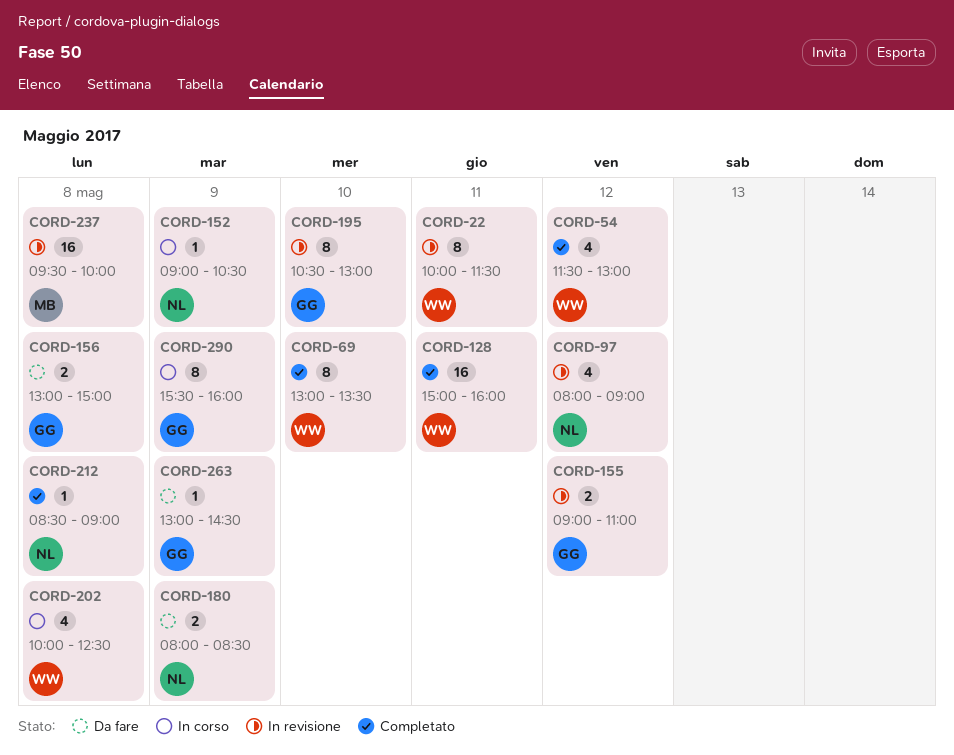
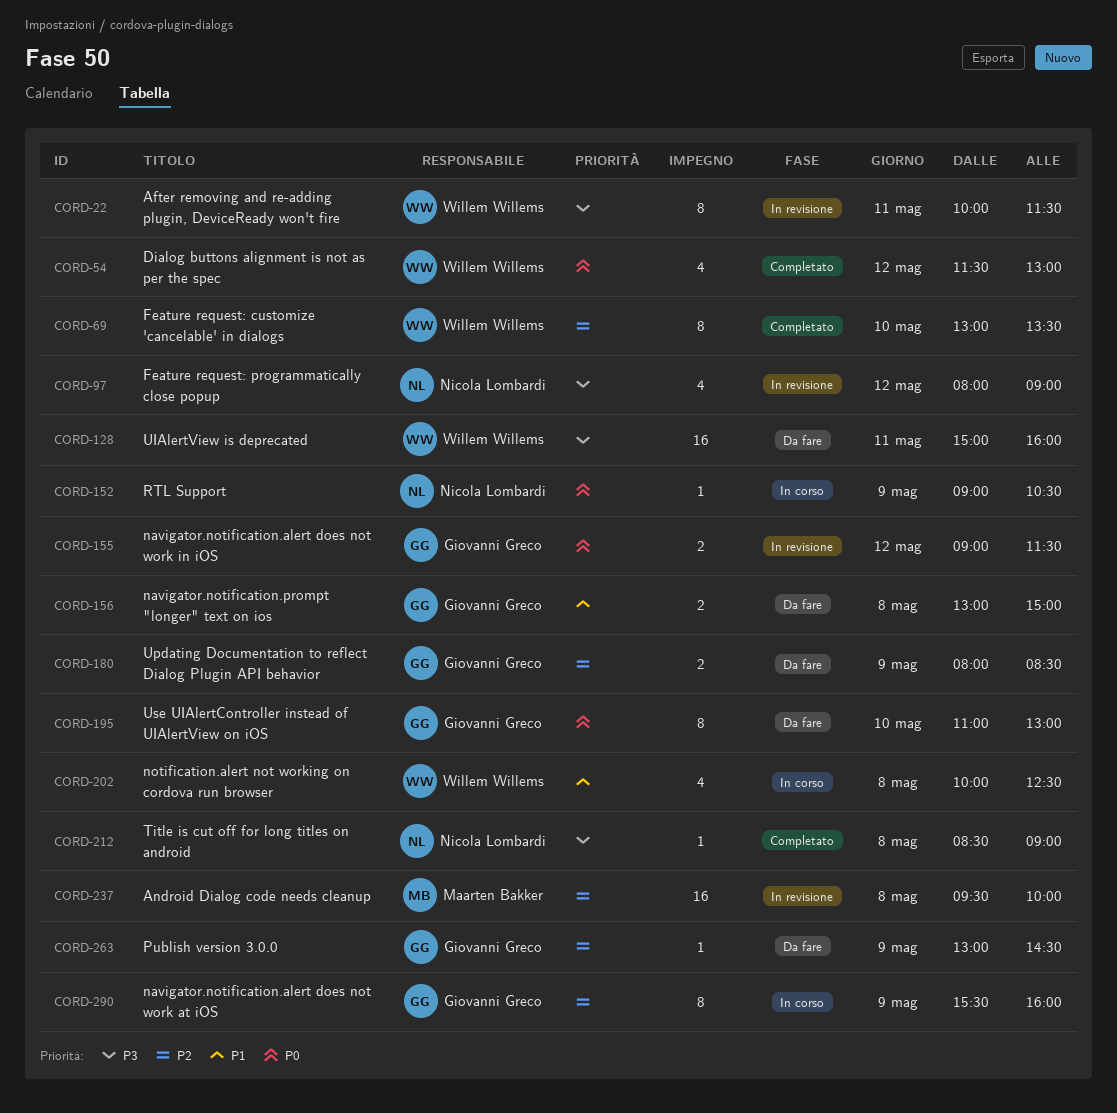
CORD-128, status: Completato -> Da fare
CORD-155, ends: 11:00 -> 11:30
CORD-180, owner: Nicola Lombardi -> Giovanni Greco
CORD-195, status: In revisione -> Da fare
CORD-195, begins: 10:30 -> 11:00

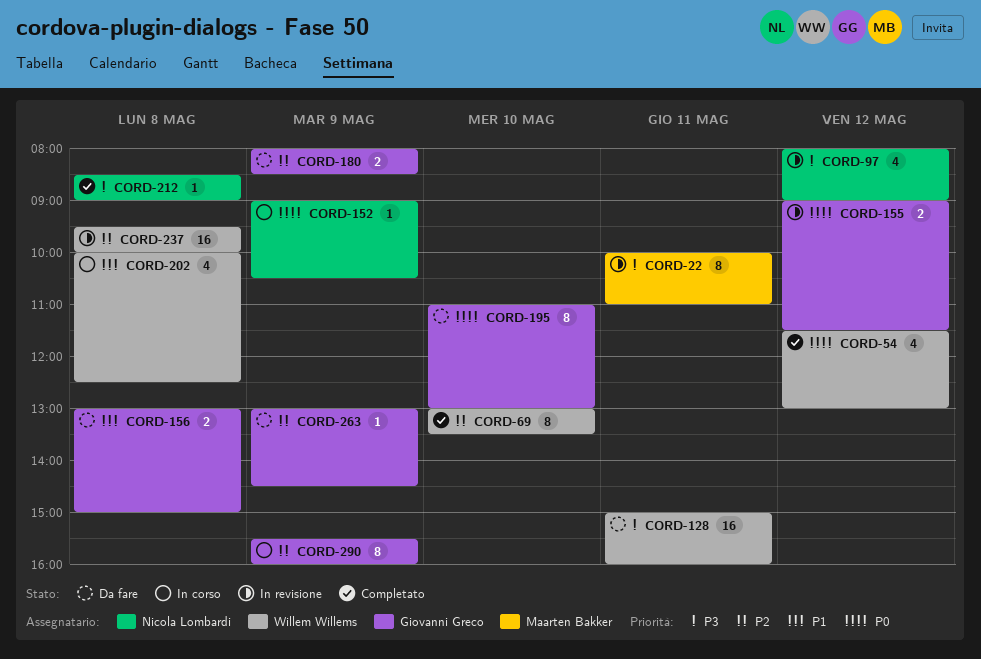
CORD-22, owner: Willem Willems -> Maarten Bakker
CORD-22, ends: 11:30 -> 11:00
CORD-237, owner: Maarten Bakker -> Willem Willems

